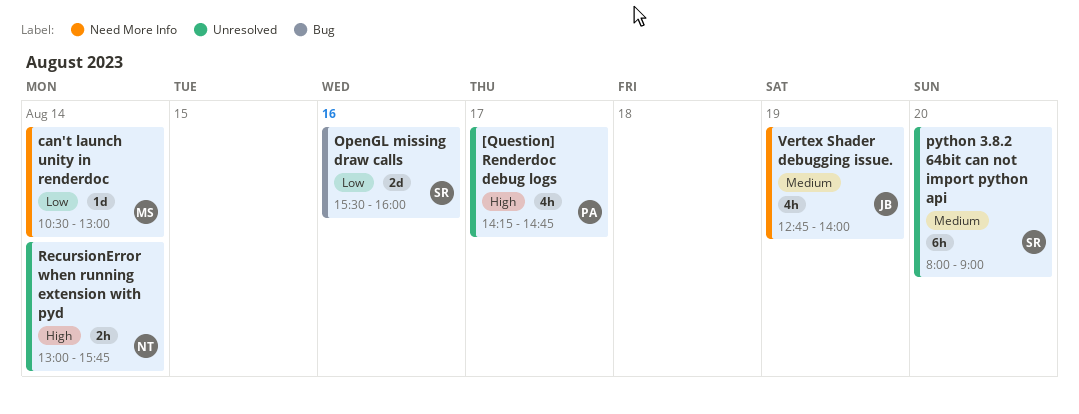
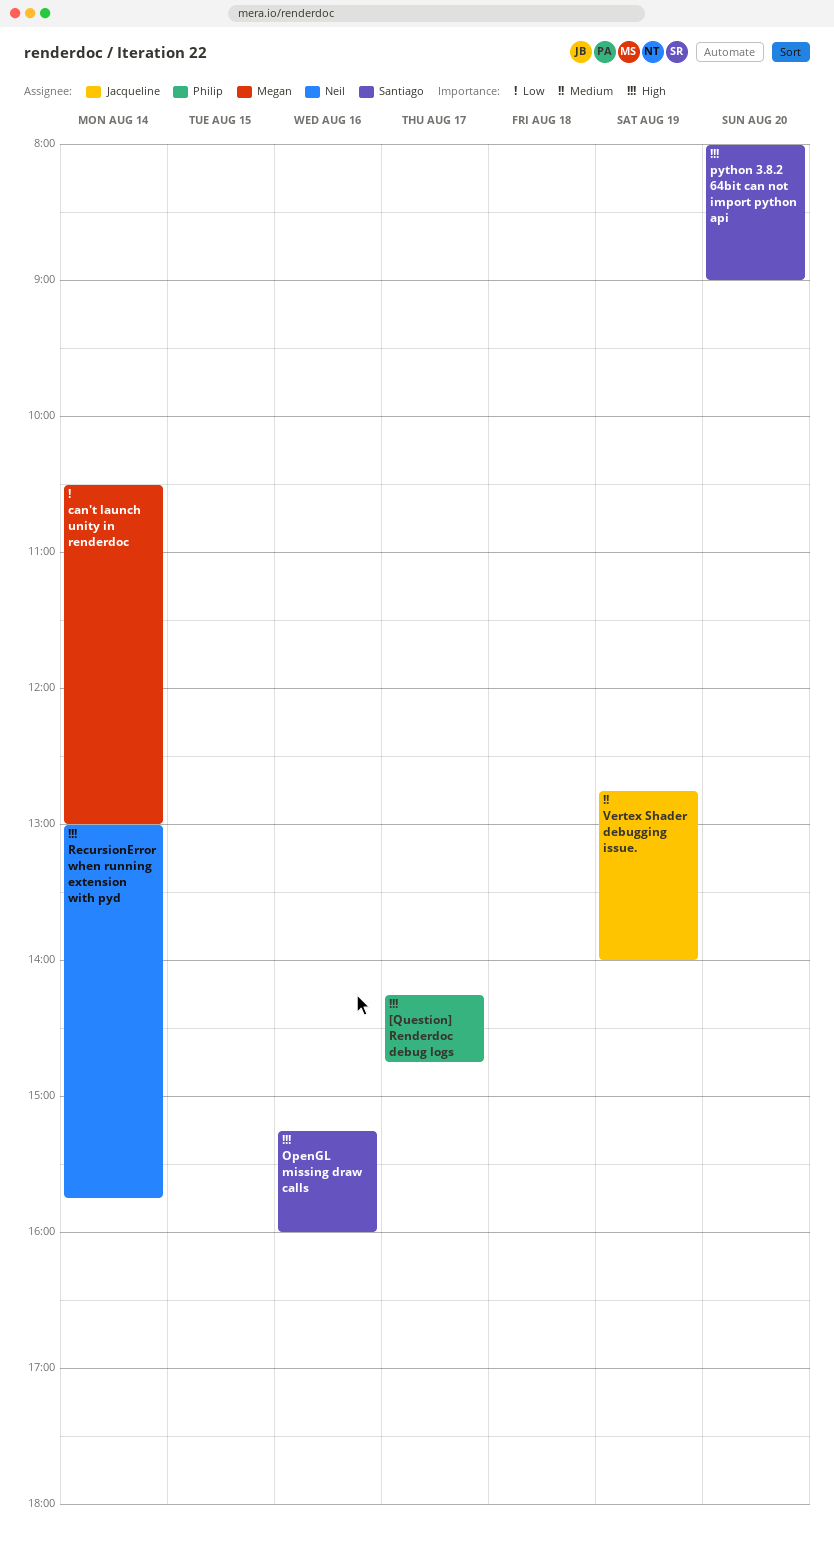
OpenGL missing draw calls, priority: Low -> High
OpenGL missing draw calls, begins: 15:30 -> 15:15
python 3.8.2 64bit can not import python api, priority: Medium -> High

